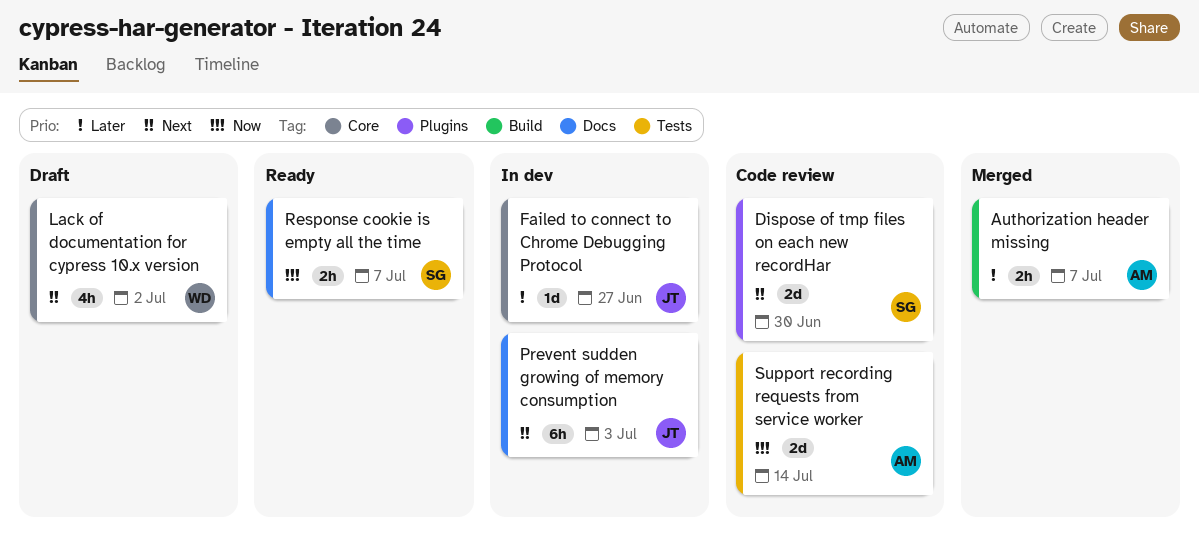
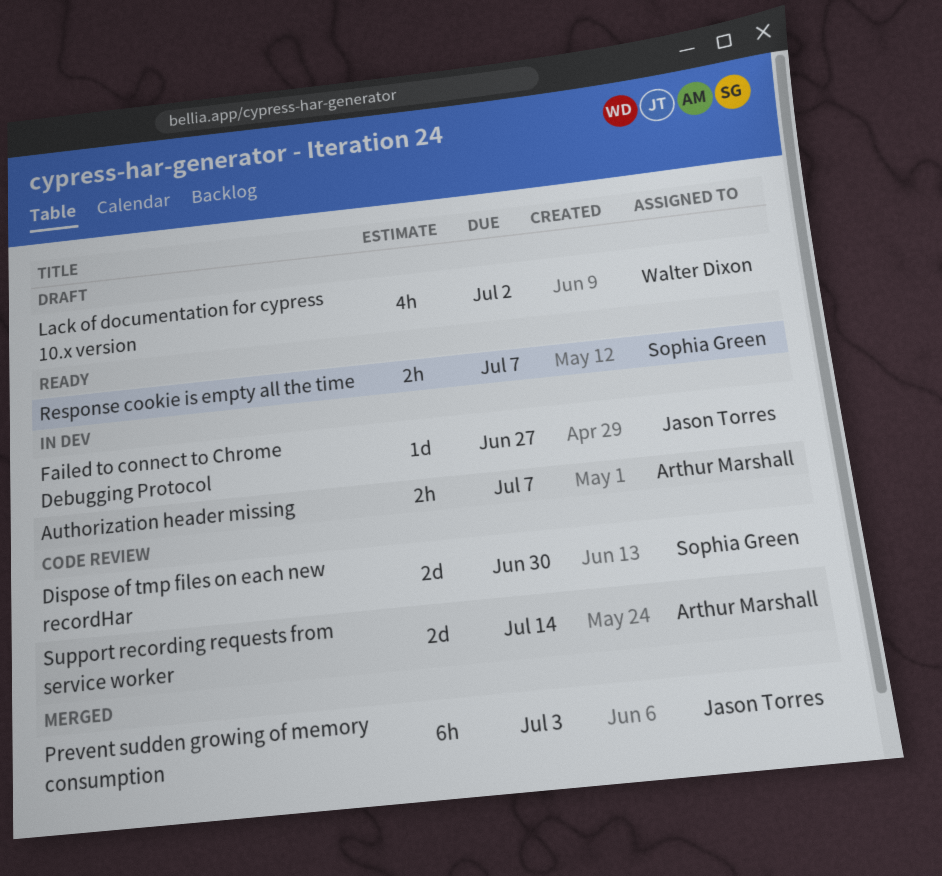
Authorization header missing, status: Merged -> In dev
Prevent sudden growing of memory consumption, status: In dev -> Merged

